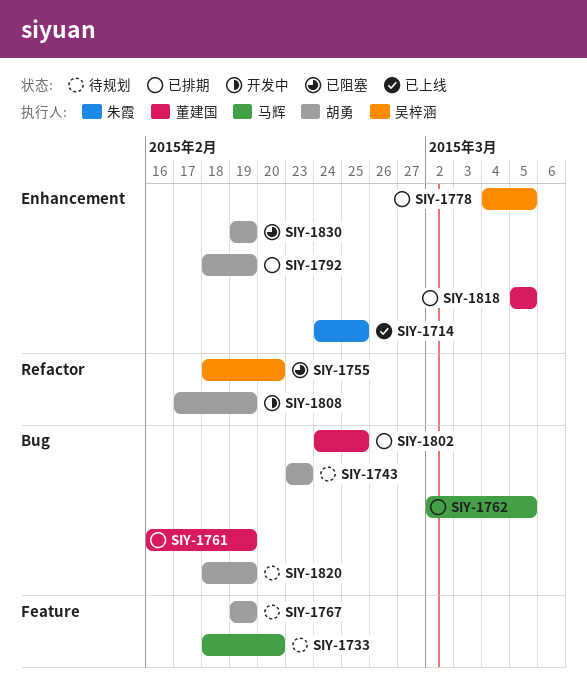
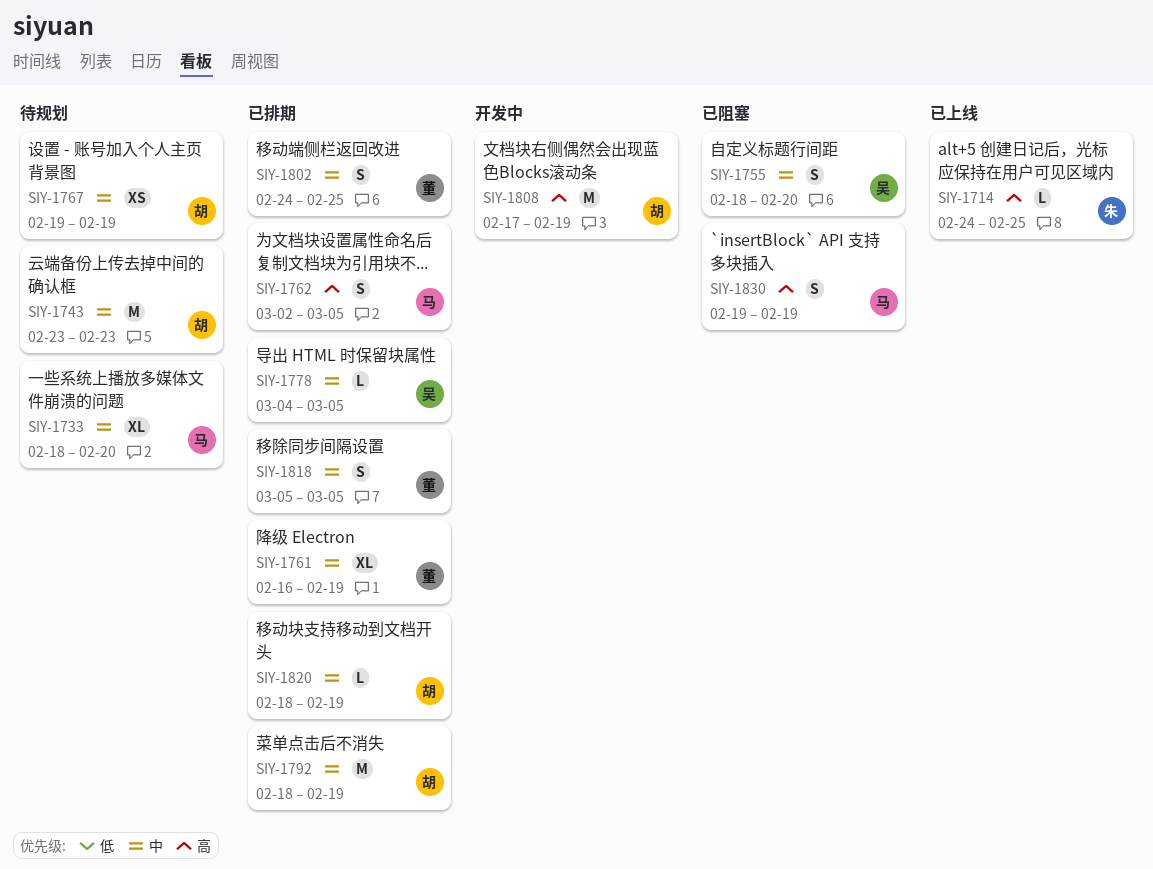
SIY-1820, status: 待规划 -> 已排期
SIY-1830, owner: 胡勇 -> 马辉

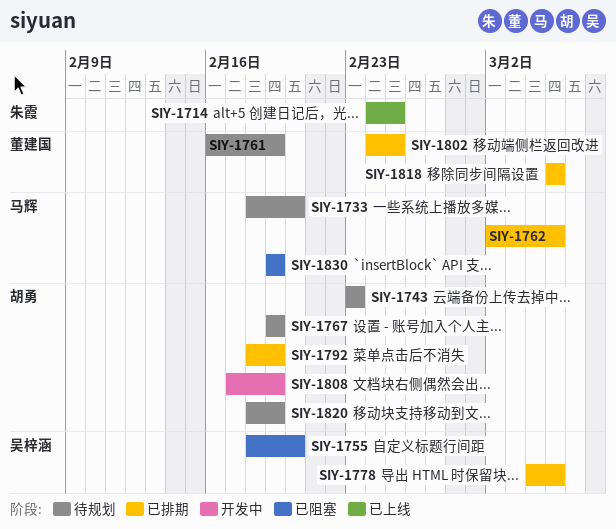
SIY-1761, status: 已排期 -> 待规划
SIY-1820, status: 已排期 -> 待规划

